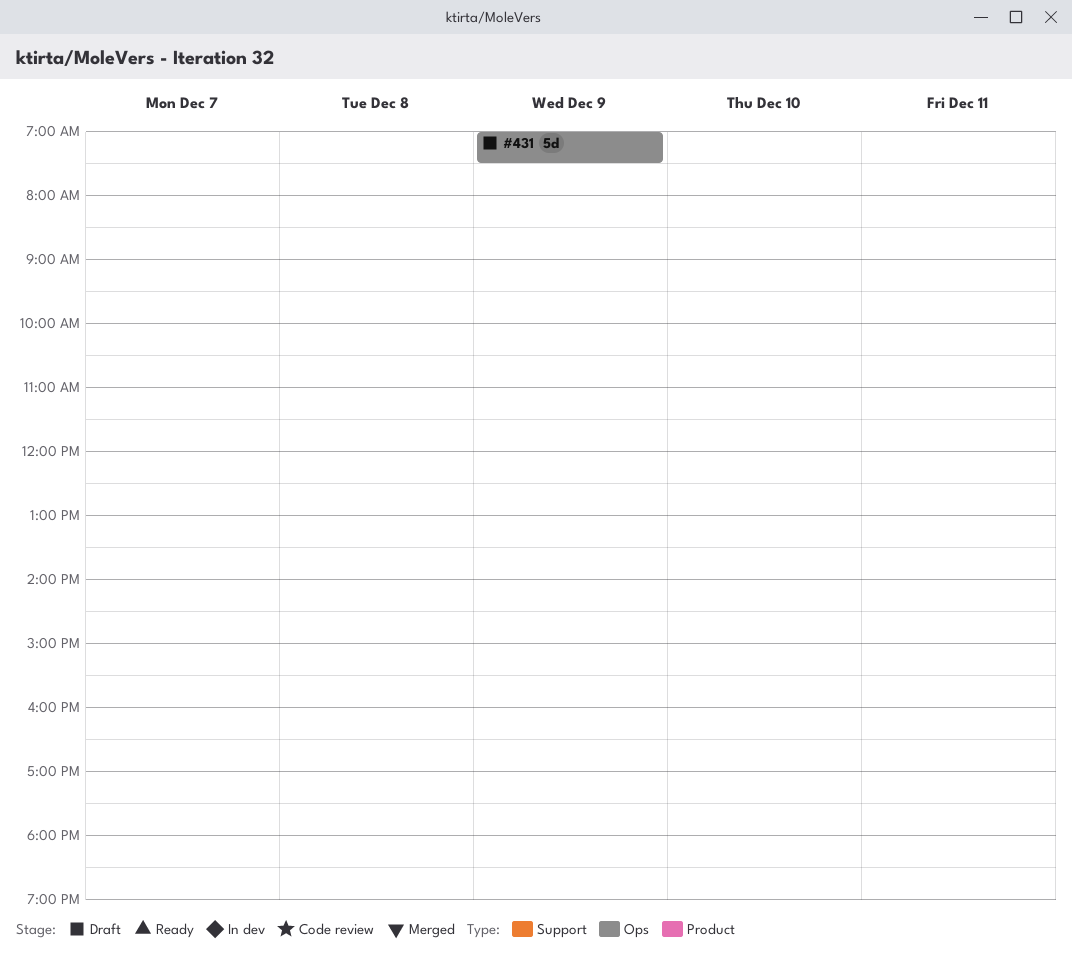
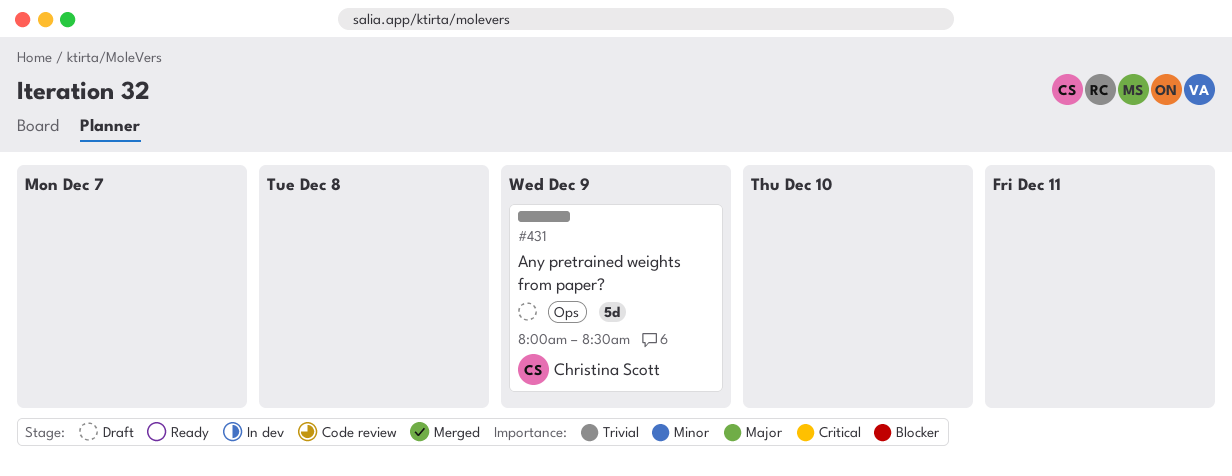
#431, begins: 07:00 -> 08:00
#431, ends: 07:30 -> 08:30

